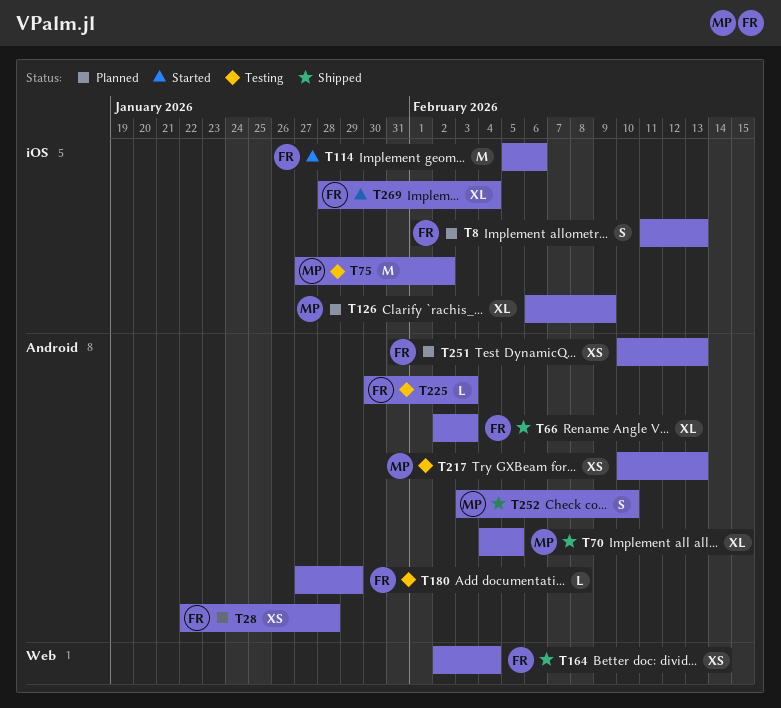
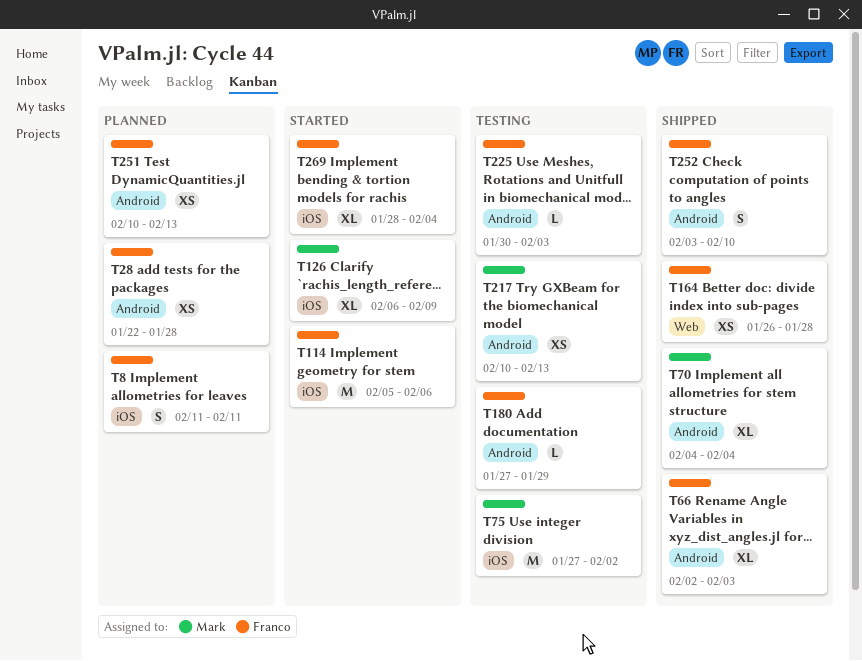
T8, due: Feb 13 -> Feb 11
T70, due: Feb 5 -> Feb 4
T126, status: Planned -> Started
T164, start: Feb 2 -> Jan 26
T164, due: Feb 4 -> Jan 28
T252, owner: Mark -> Franco

